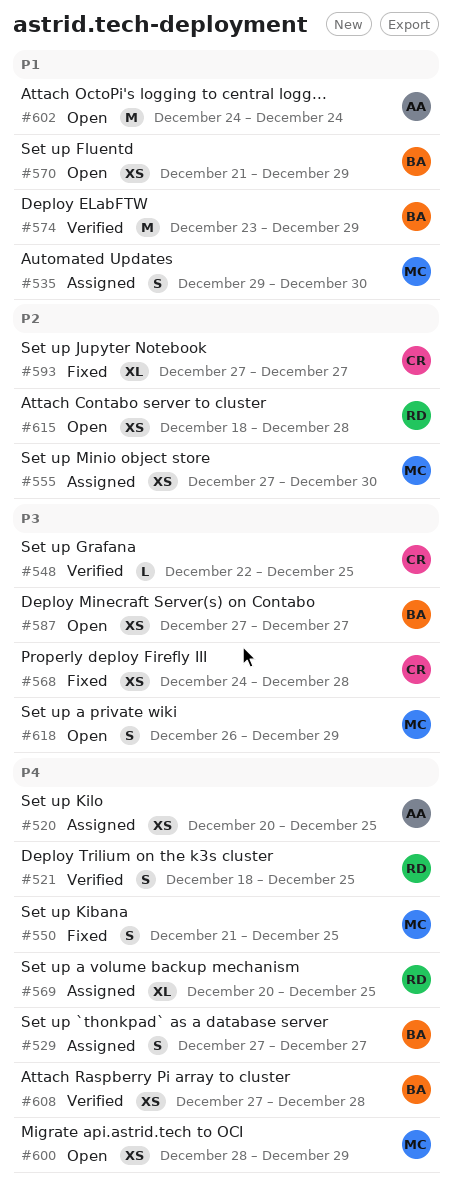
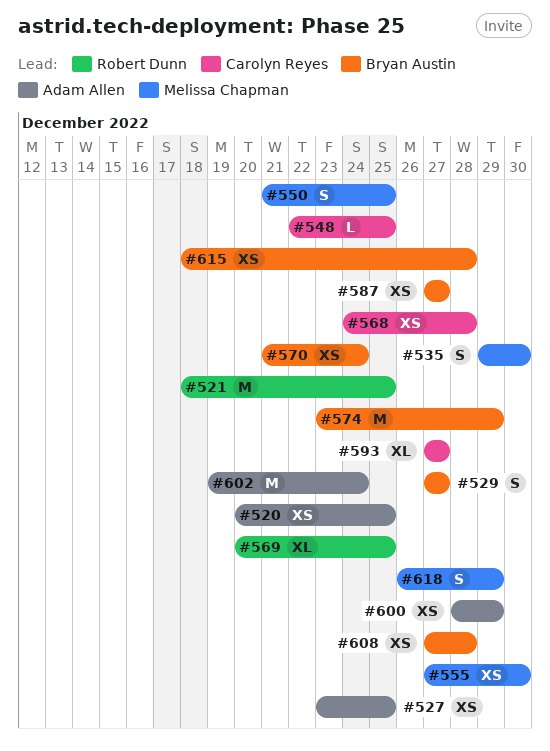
#521, estimate: S -> M
#527: none -> present
#570, due: Dec 29 -> Dec 24
#600, owner: Melissa Chapman -> Adam Allen
#602, start: Dec 24 -> Dec 19
#615, owner: Robert Dunn -> Bryan Austin

